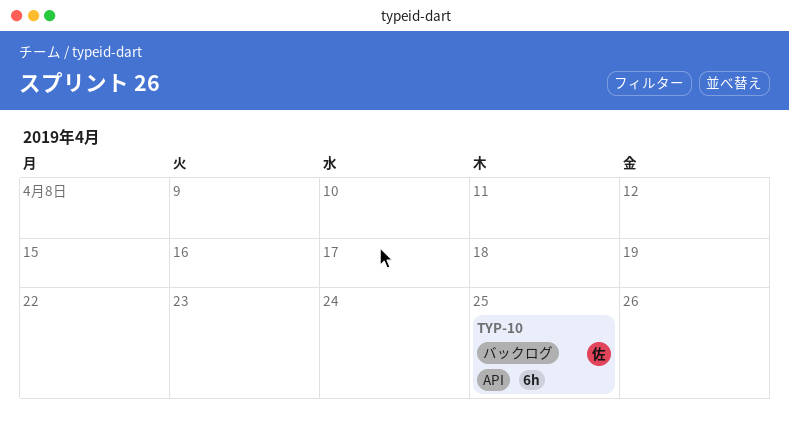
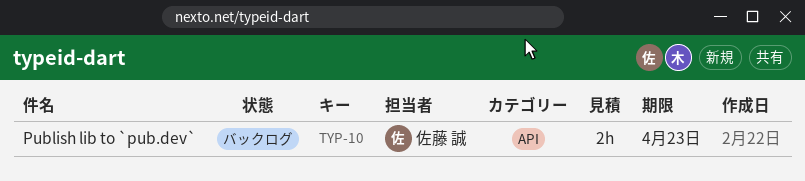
TYP-10, estimate: 6h -> 2h
TYP-10, due: Apr 25 -> Apr 23

